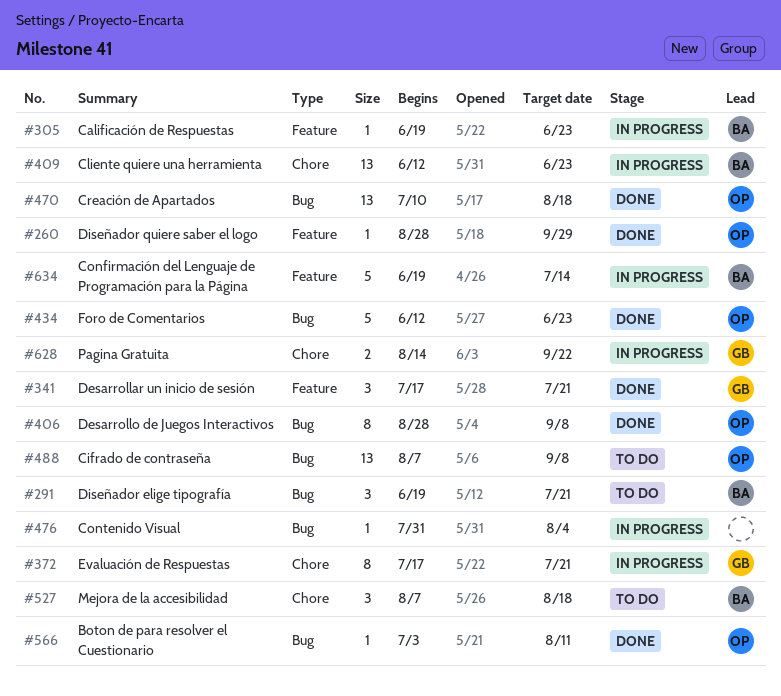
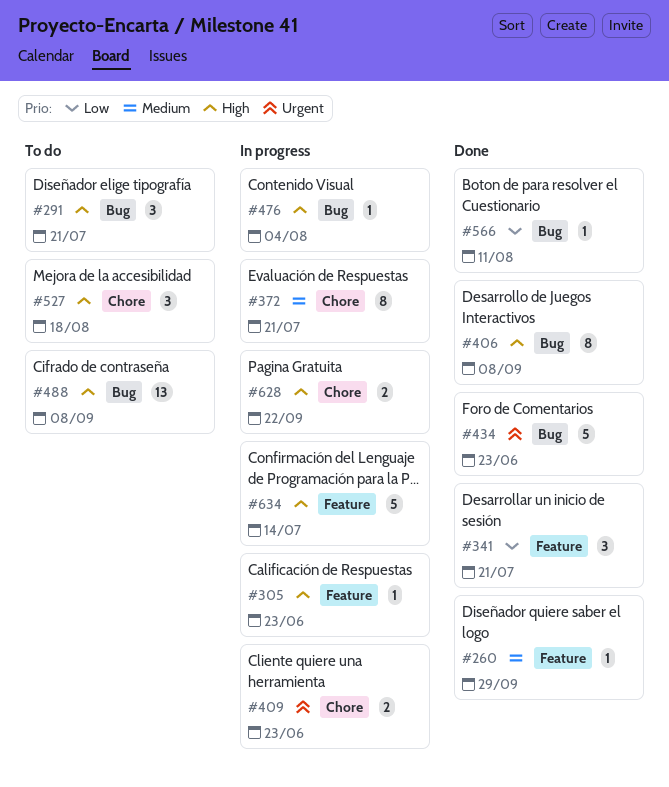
#409, estimate: 13 -> 2
#470: present -> none

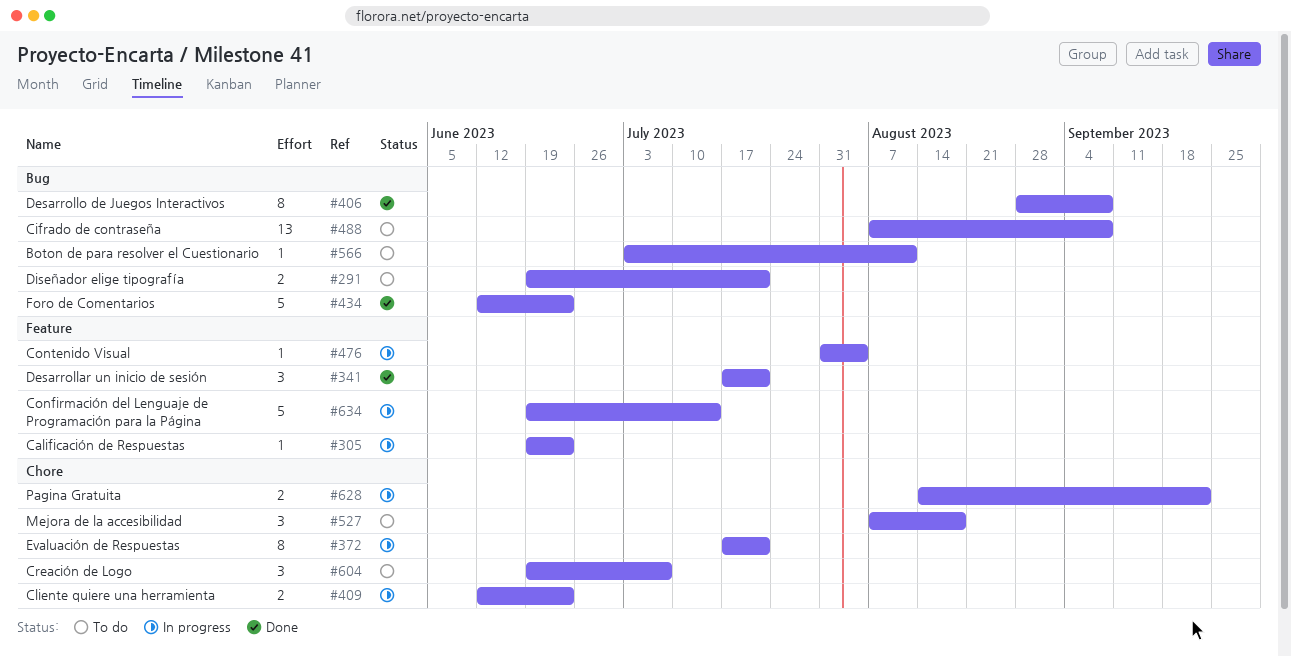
#260: present -> none
#291, estimate: 3 -> 2
#476, label: Bug -> Feature
#566, status: Done -> To do
#604: none -> present

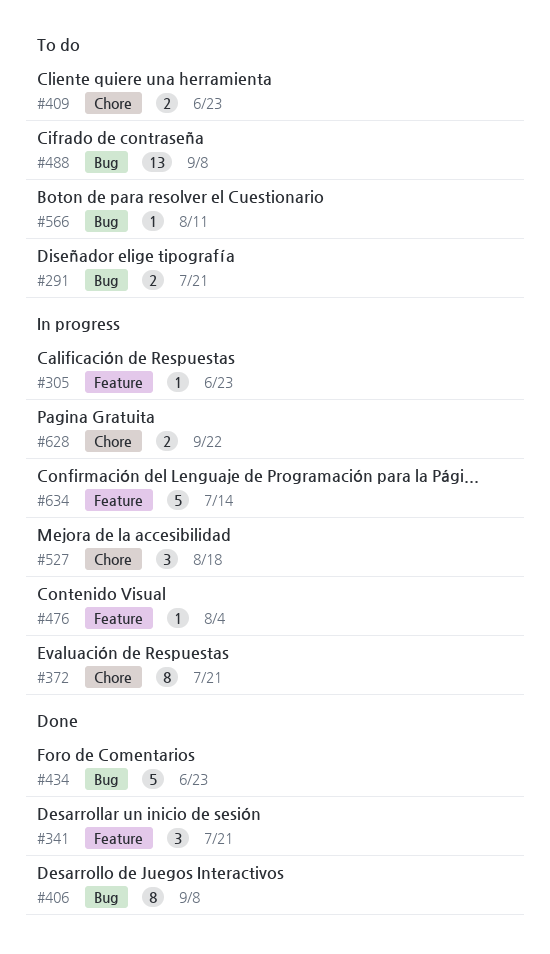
#409, status: In progress -> To do
#527, status: To do -> In progress
#604: present -> none

